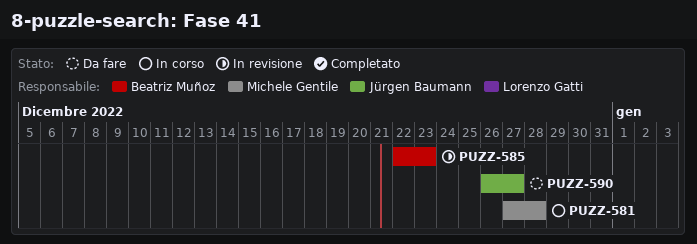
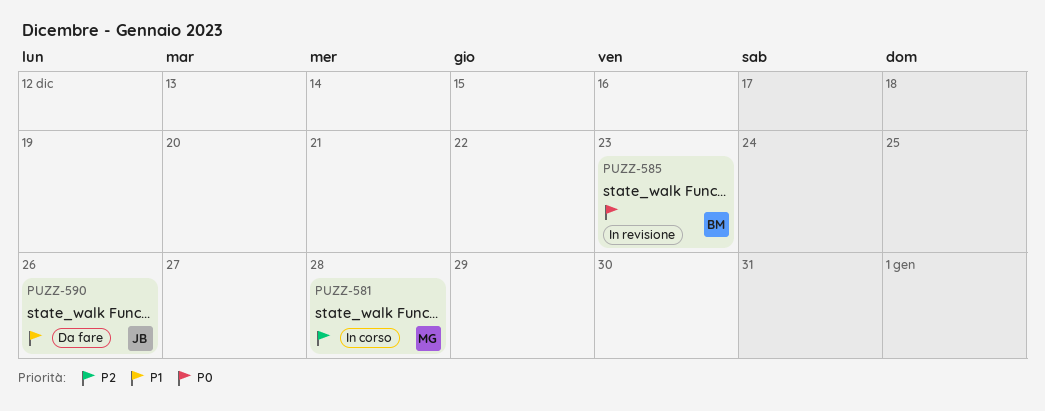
PUZZ-590, due: Dec 27 -> Dec 26

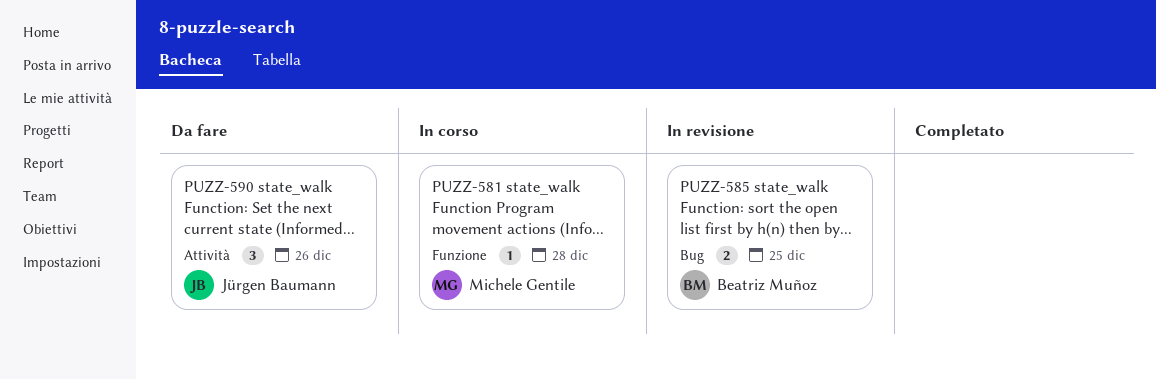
PUZZ-585, due: Dec 23 -> Dec 25

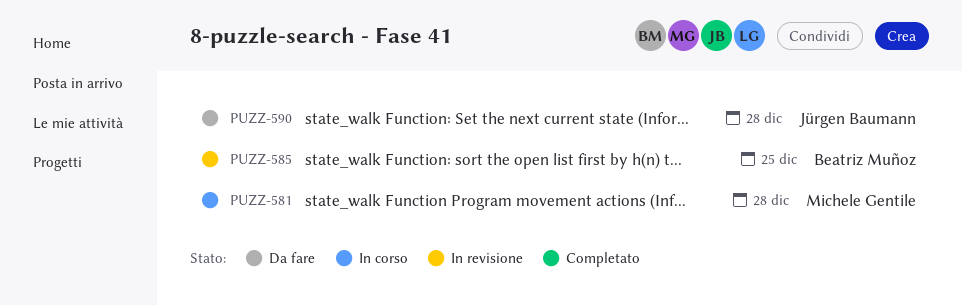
PUZZ-590, due: Dec 26 -> Dec 28

